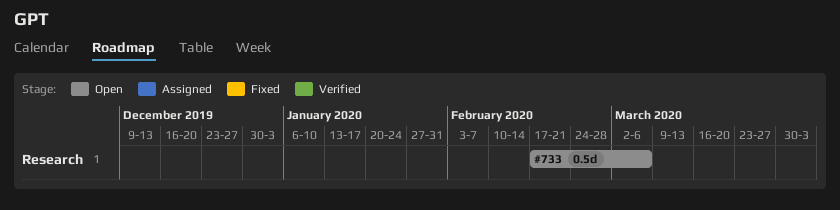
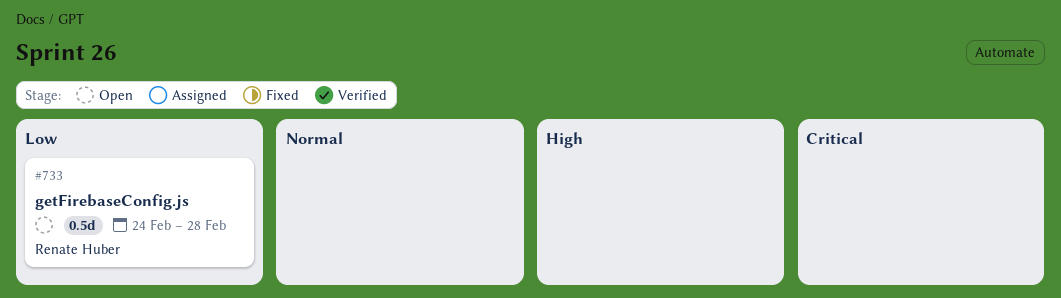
#733, start: Feb 17 -> Feb 24
#733, due: Mar 6 -> Feb 28

